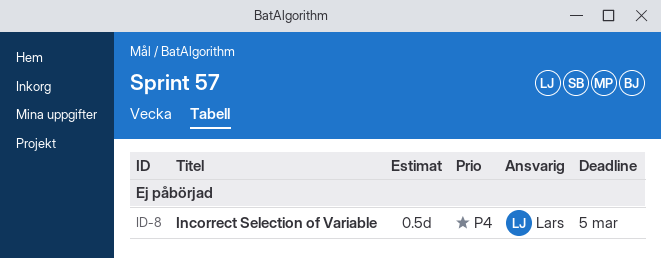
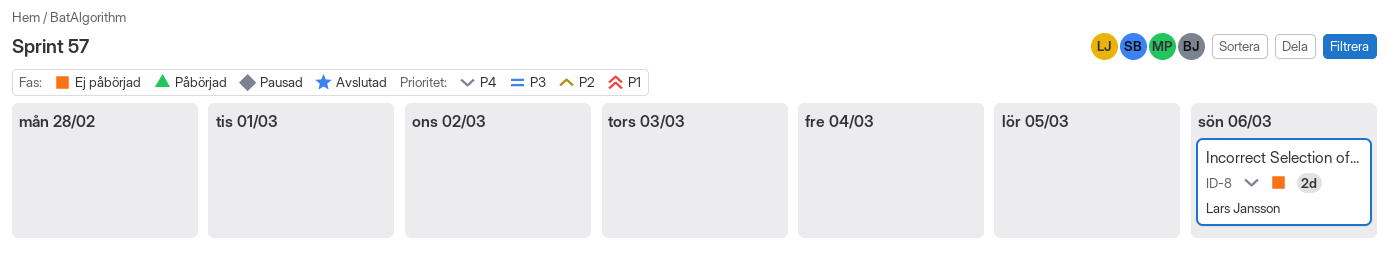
ID-8, estimate: 0.5d -> 2d
ID-8, due: Mar 5 -> Mar 6

